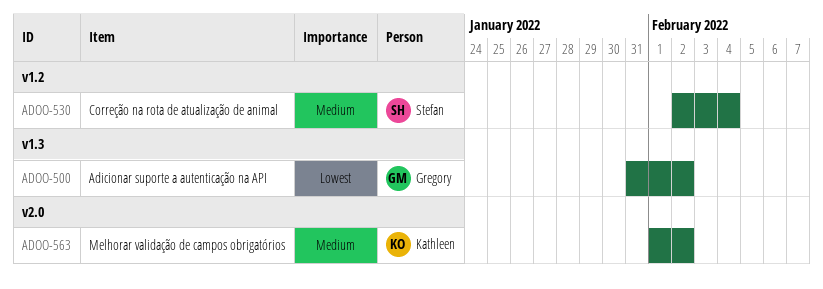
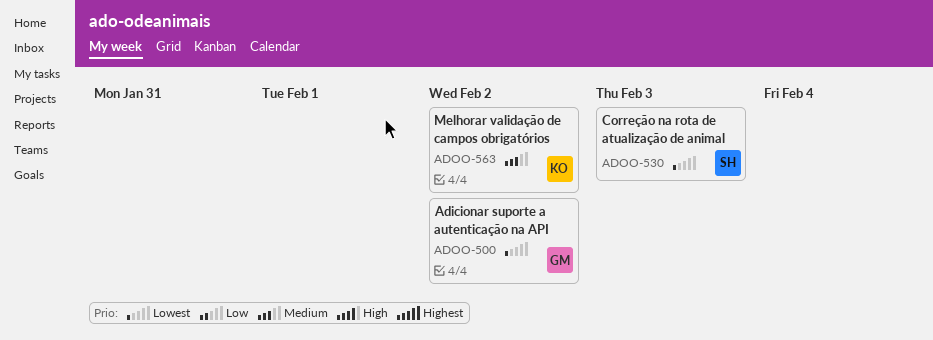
ADOO-530, priority: Medium -> Lowest
ADOO-530, due: Feb 4 -> Feb 3

